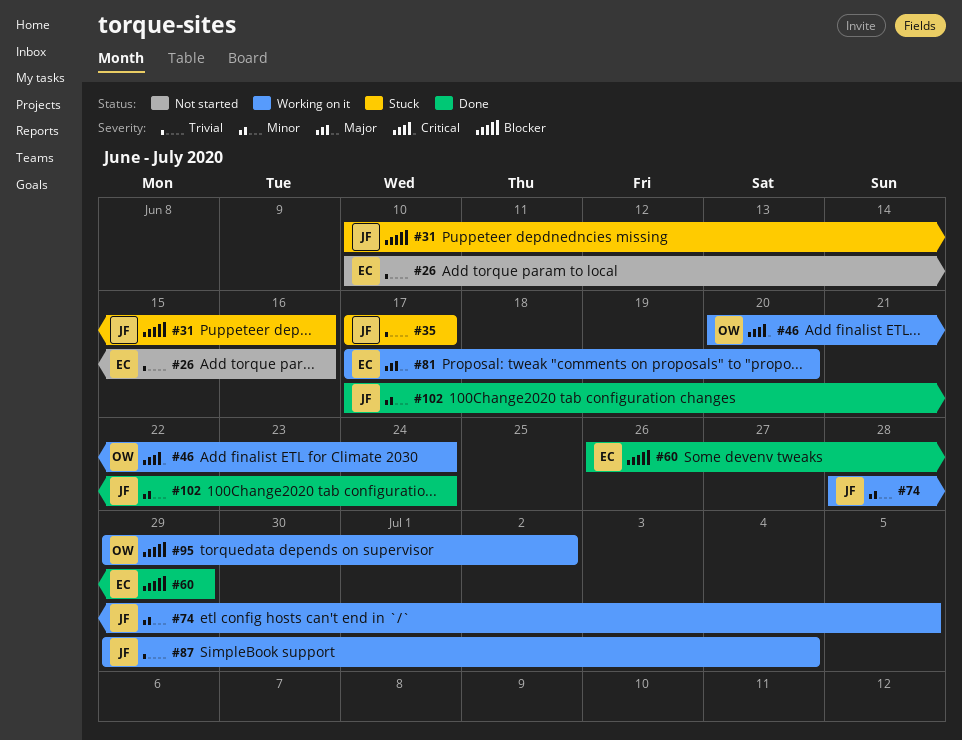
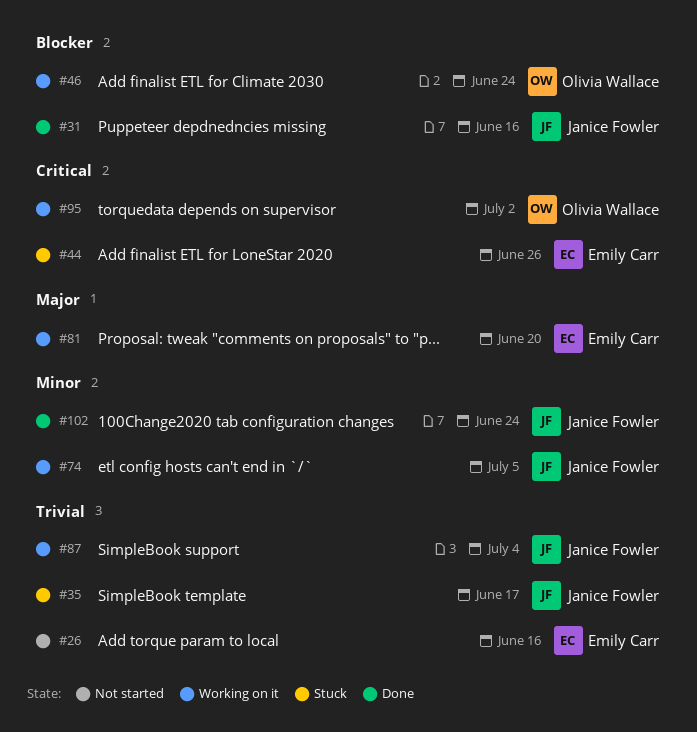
#31, status: Stuck -> Done
#44: none -> present
#46, priority: Critical -> Blocker
#60: present -> none
#95, priority: Blocker -> Critical

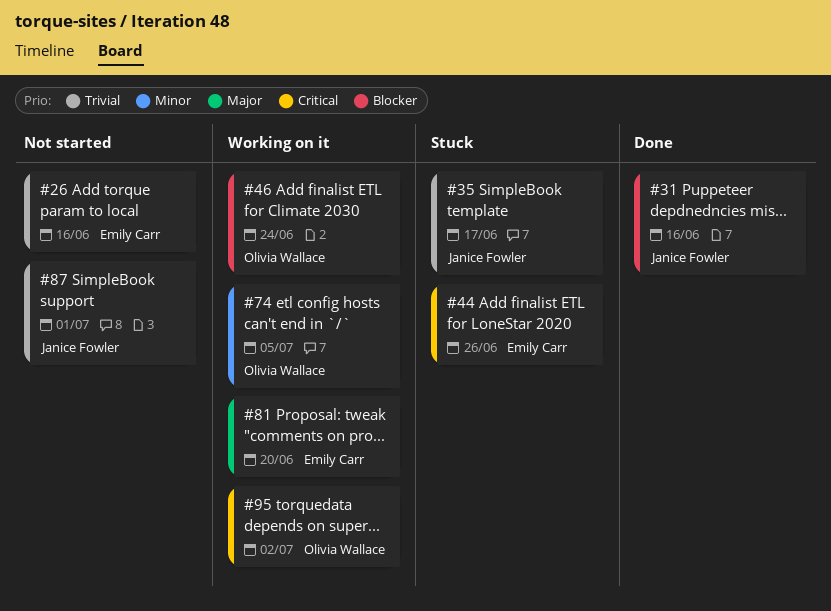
#74, owner: Janice Fowler -> Olivia Wallace
#87, status: Working on it -> Not started
#87, due: Jul 4 -> Jul 1
#102: present -> none

